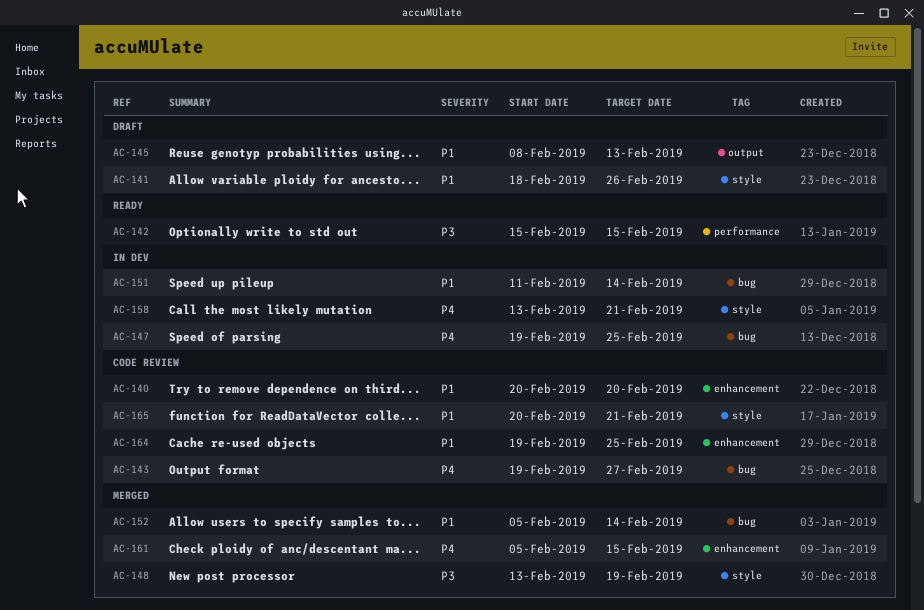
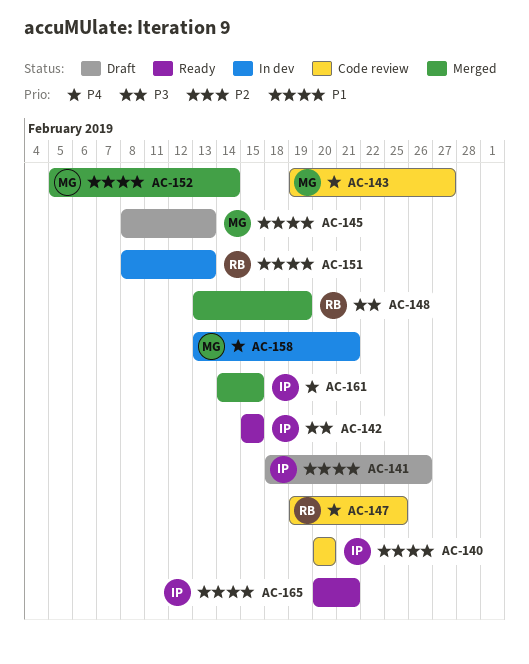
AC-147, status: In dev -> Code review
AC-151, start: Feb 11 -> Feb 8
AC-151, due: Feb 14 -> Feb 13
AC-161, start: Feb 5 -> Feb 14
AC-164: present -> none
AC-165, status: Code review -> Ready

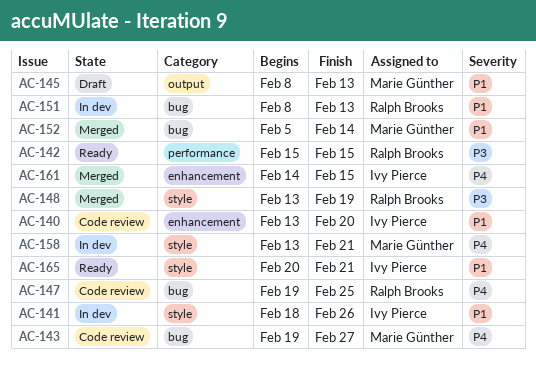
AC-140, start: Feb 20 -> Feb 13
AC-141, status: Draft -> In dev
AC-142, owner: Ivy Pierce -> Ralph Brooks

